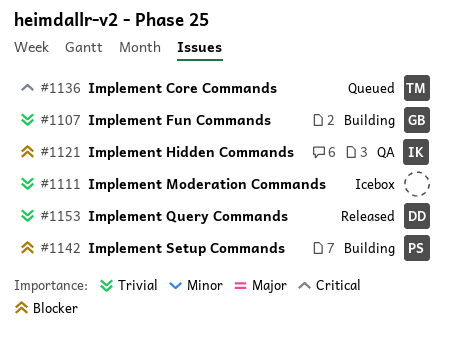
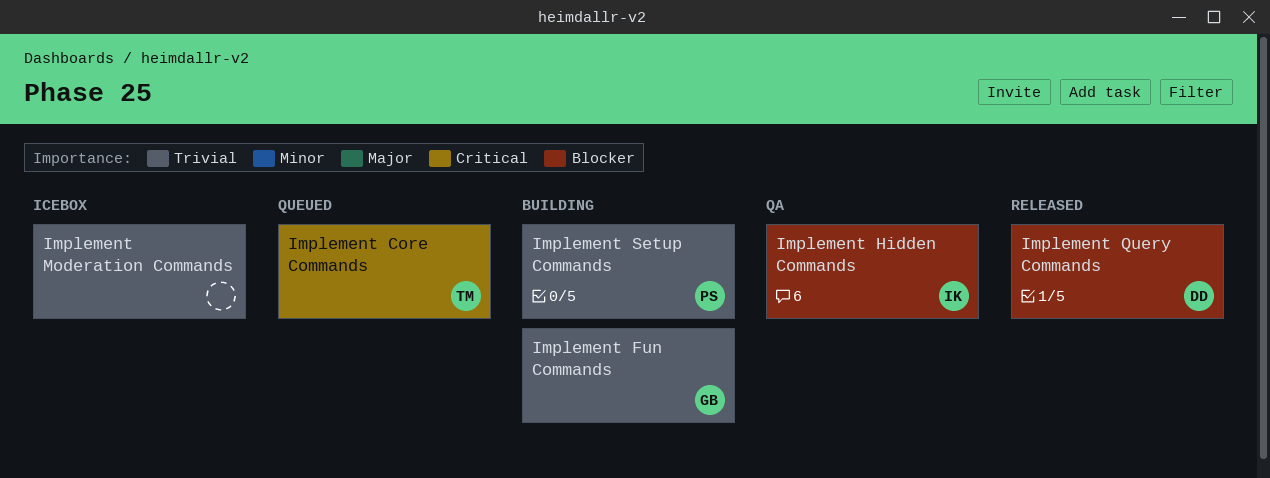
Implement Query Commands, priority: Trivial -> Blocker
Implement Setup Commands, priority: Blocker -> Trivial

